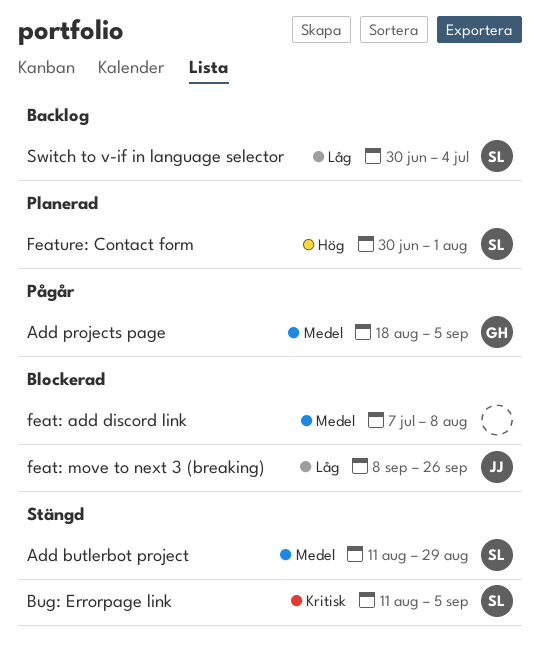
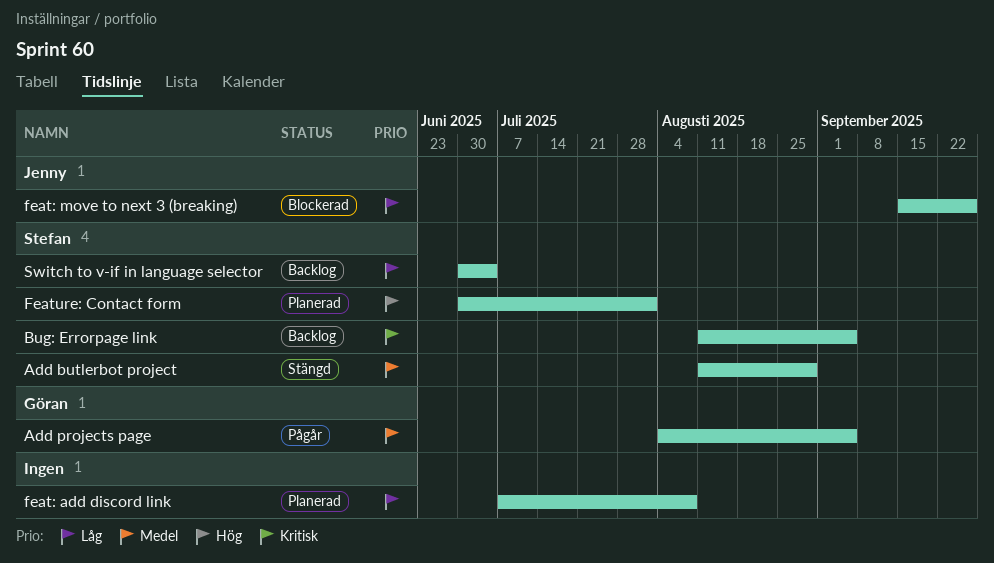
Add projects page, start: Aug 18 -> Aug 4
Bug: Errorpage link, status: Stängd -> Backlog
feat: add discord link, status: Blockerad -> Planerad
feat: add discord link, priority: Medel -> Låg
feat: move to next 3 (breaking), start: Sep 8 -> Sep 15

